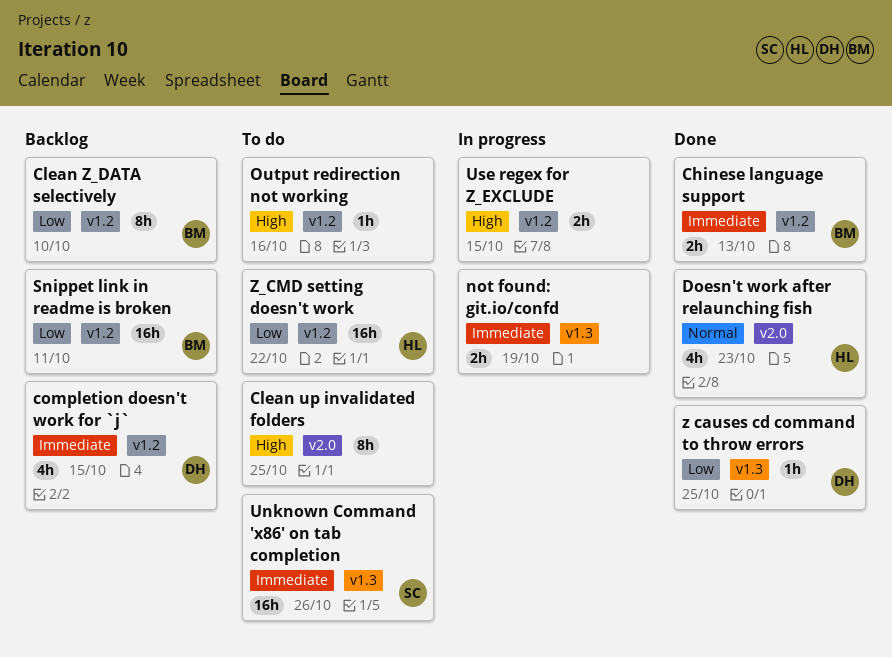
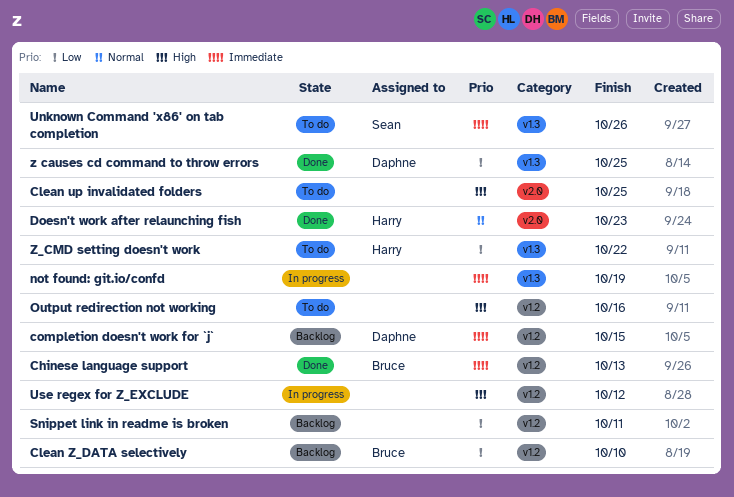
Snippet link in readme is broken, owner: Bruce -> none
Use regex for Z_EXCLUDE, due: Oct 15 -> Oct 12
Z_CMD setting doesn't work, label: v1.2 -> v1.3

